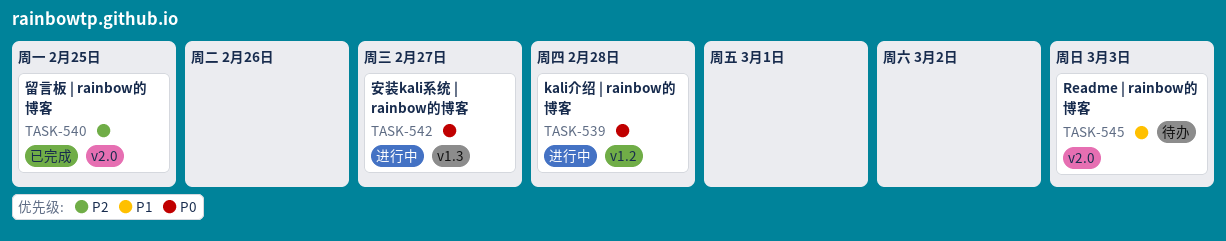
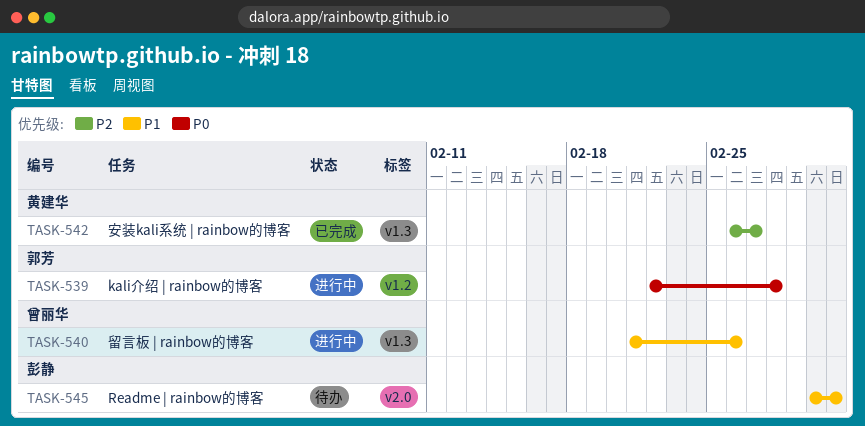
TASK-540, status: 已完成 -> 进行中
TASK-540, priority: P2 -> P1
TASK-540, label: v2.0 -> v1.3
TASK-540, due: Feb 25 -> Feb 26
TASK-542, status: 进行中 -> 已完成
TASK-542, priority: P0 -> P2

